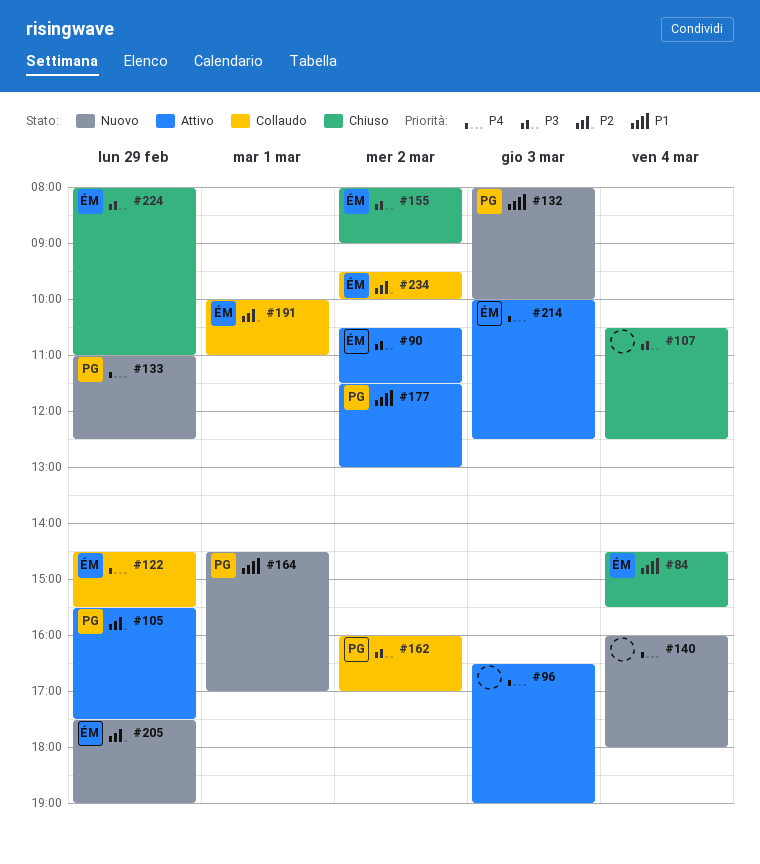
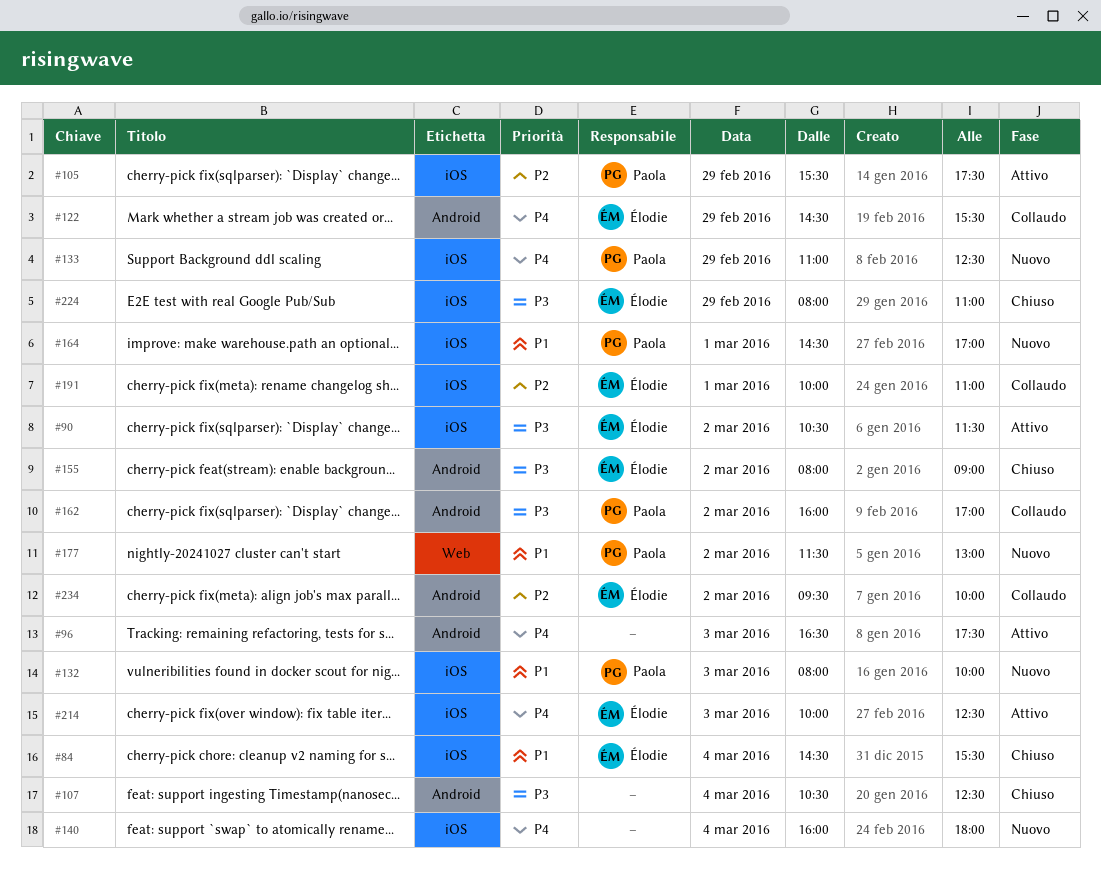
#96, ends: 19:00 -> 17:30
#177, status: Attivo -> Nuovo
#205: present -> none

